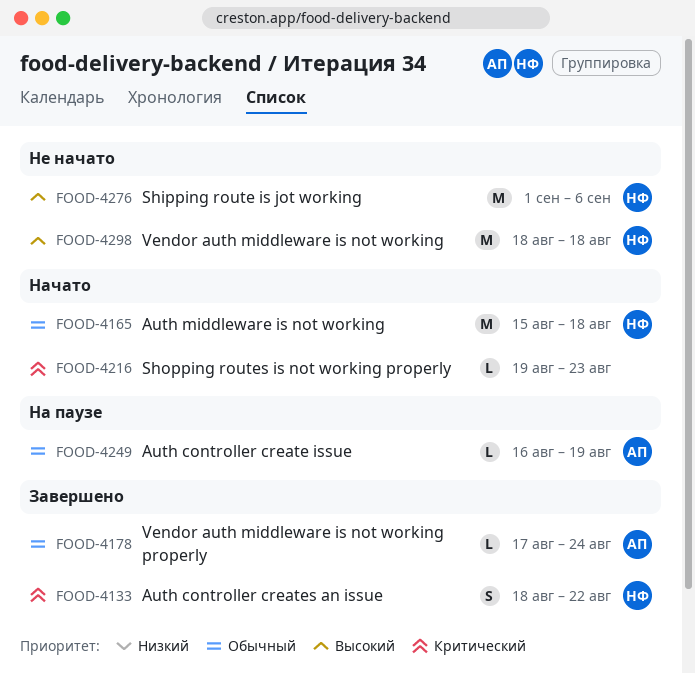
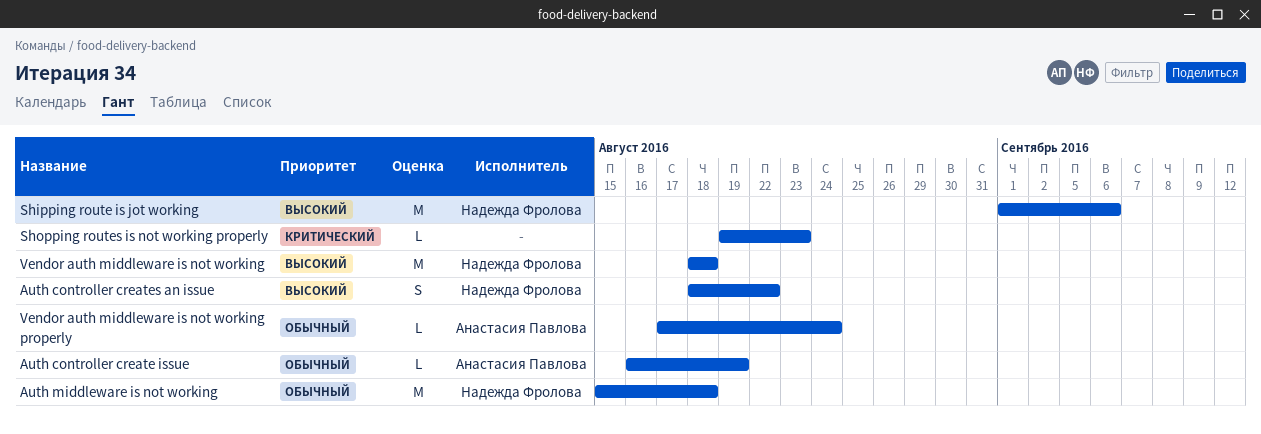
Auth controller creates an issue, priority: Критический -> Высокий

